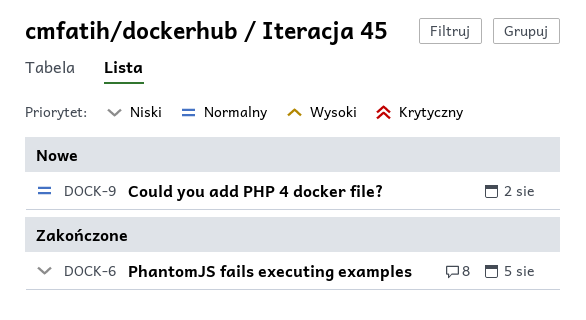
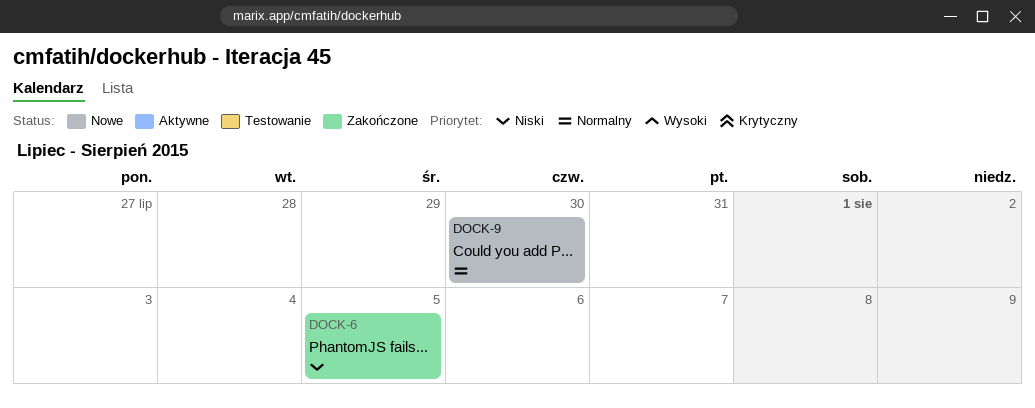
DOCK-9, due: Aug 2 -> Jul 30

